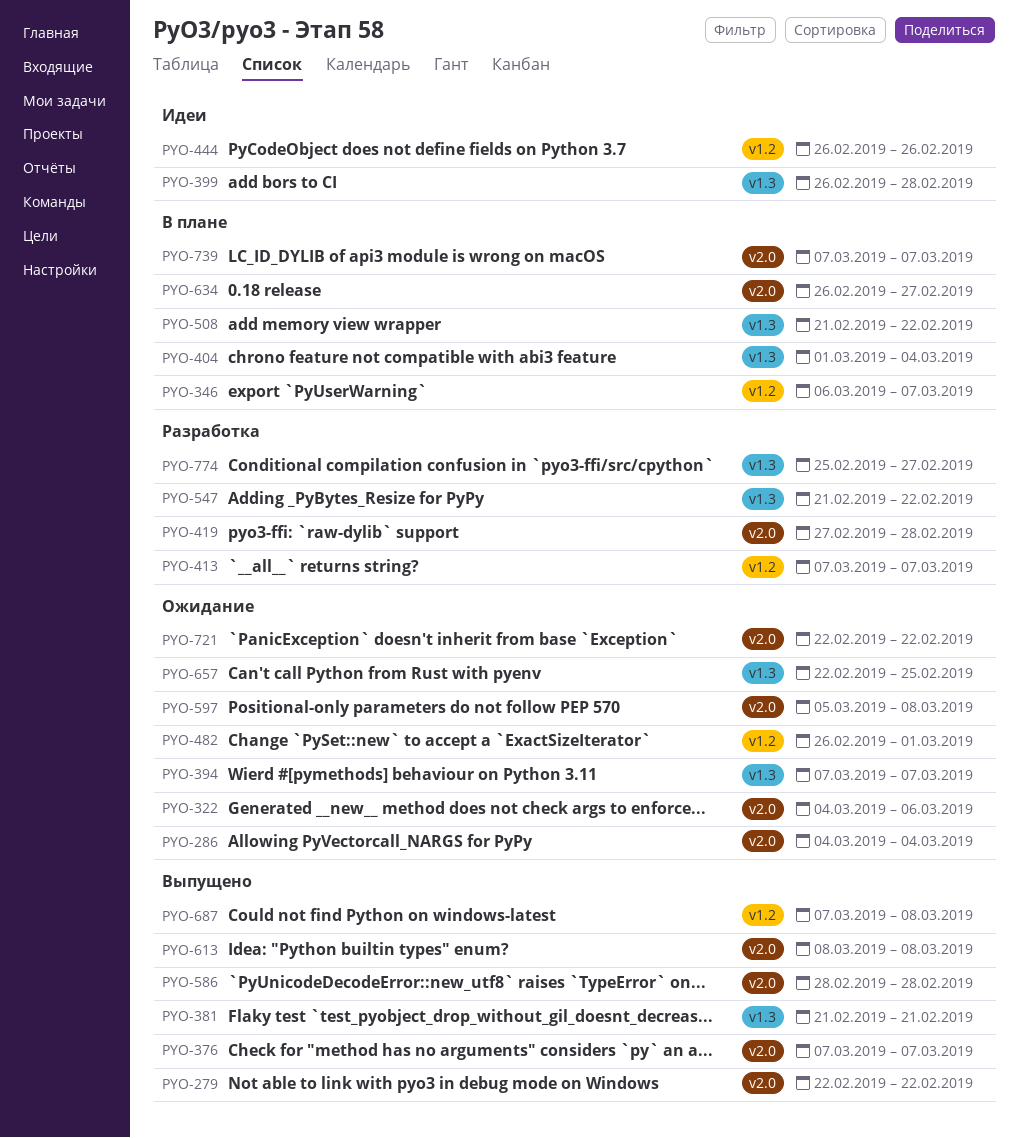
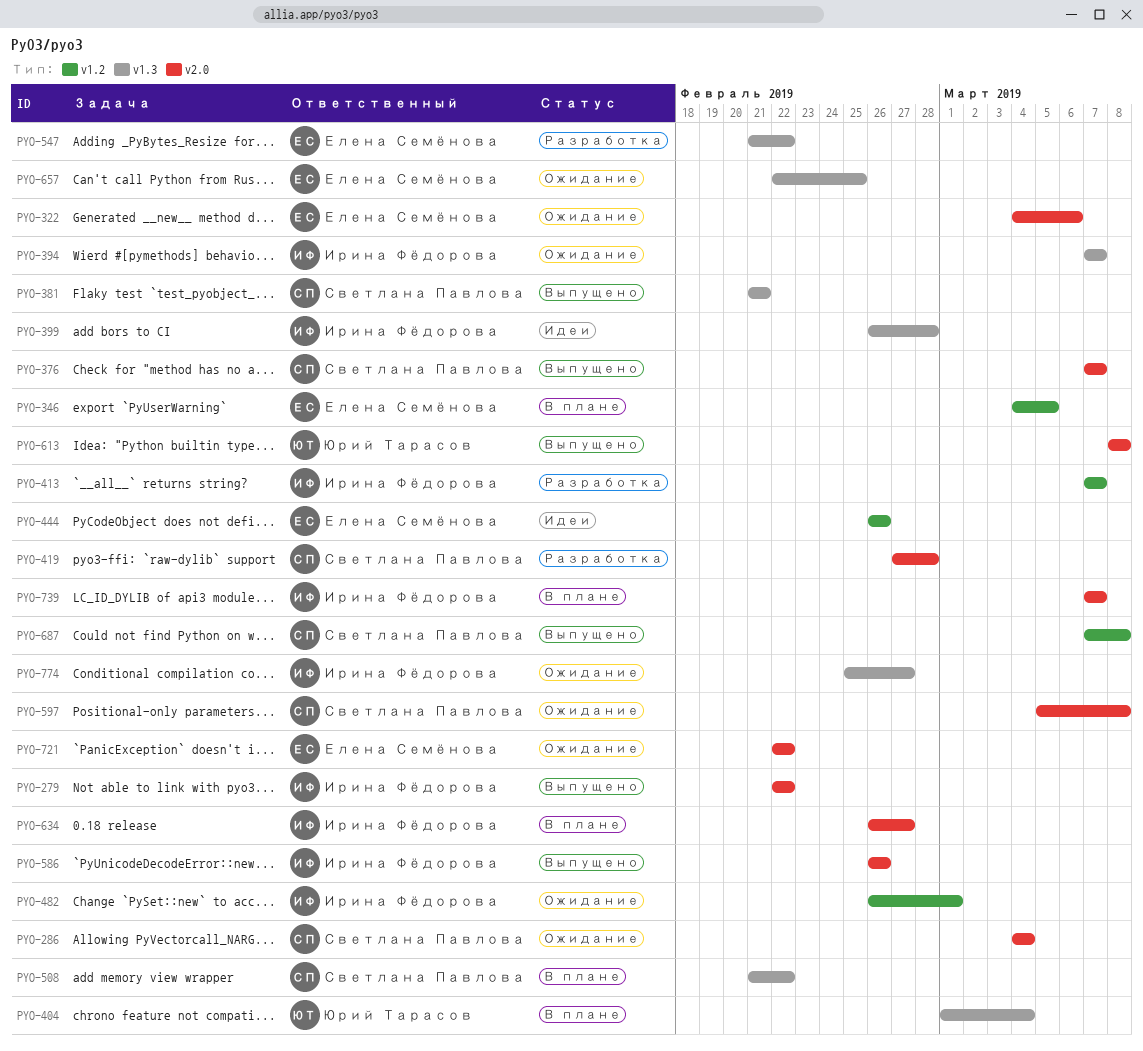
PYO-346, start: Mar 6 -> Mar 4
PYO-346, due: Mar 7 -> Mar 5
PYO-586, start: Feb 28 -> Feb 26
PYO-586, due: Feb 28 -> Feb 26
PYO-774, status: Разработка -> Ожидание

